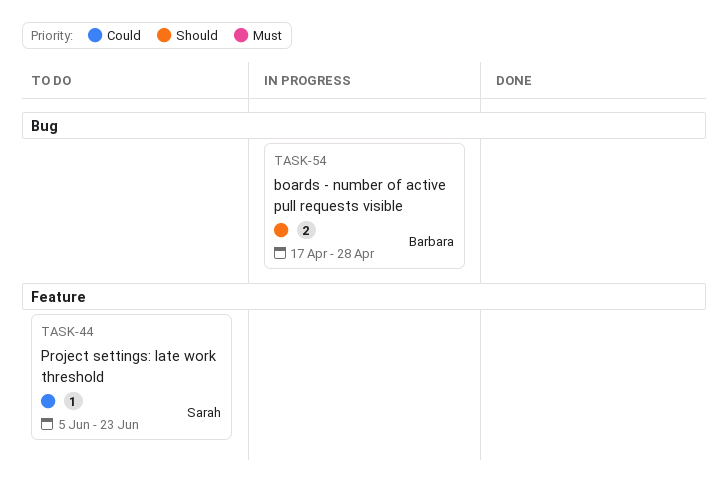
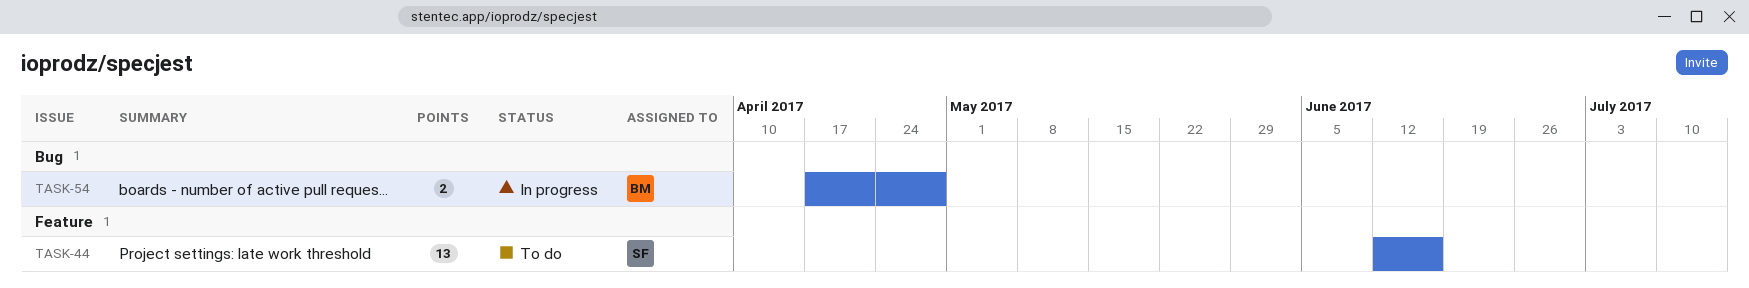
TASK-44, estimate: 1 -> 13
TASK-44, start: Jun 5 -> Jun 12
TASK-44, due: Jun 23 -> Jun 16

